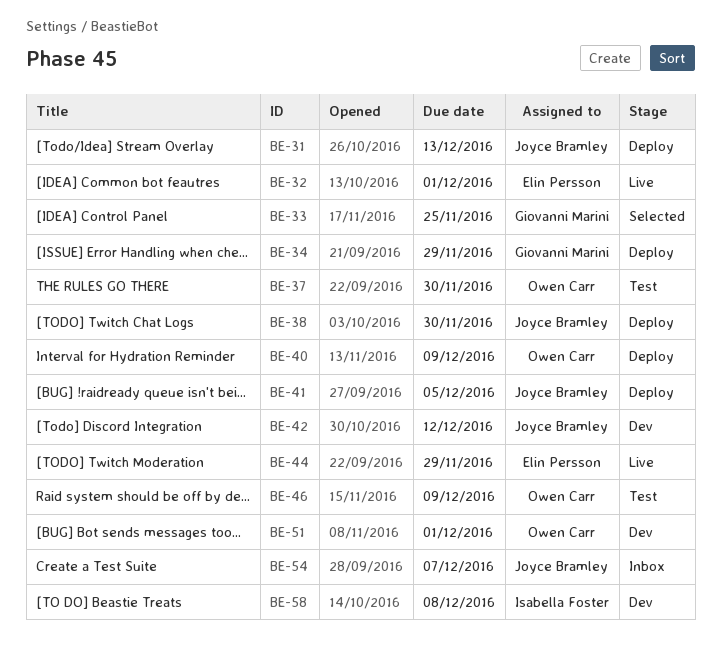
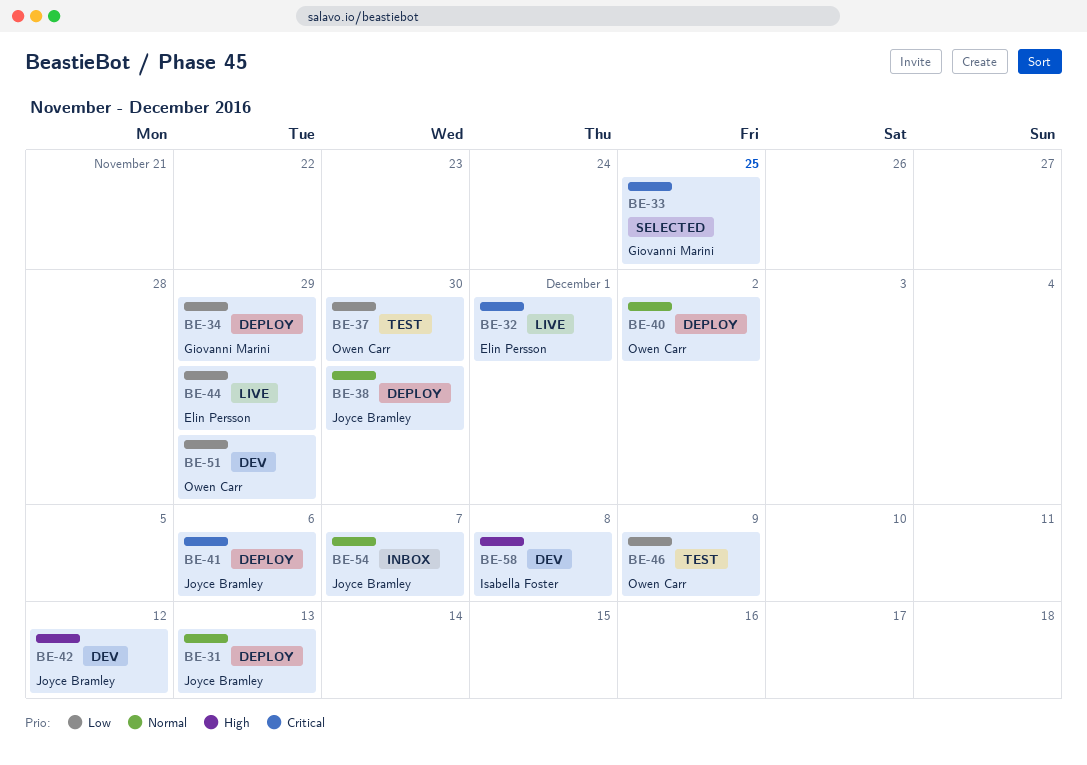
BE-40, due: Dec 9 -> Dec 2
BE-41, due: Dec 5 -> Dec 6
BE-51, due: Dec 1 -> Nov 29

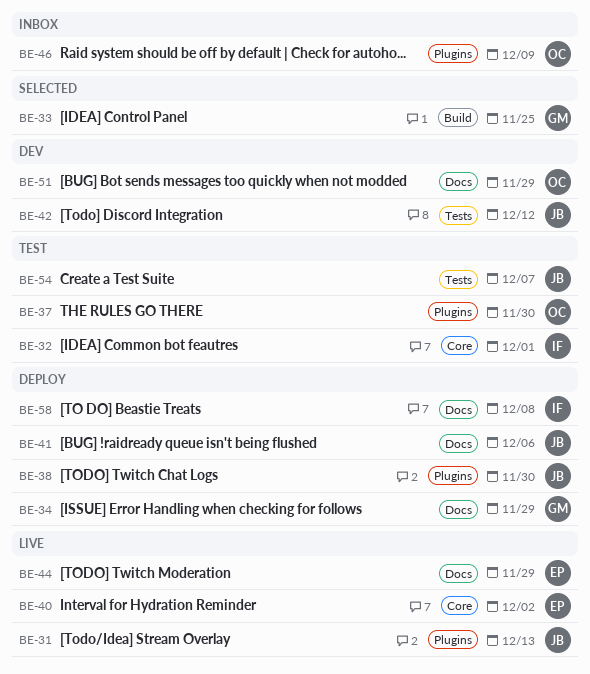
BE-31, status: Deploy -> Live
BE-32, status: Live -> Test
BE-32, owner: Elin Persson -> Isabella Foster
BE-40, status: Deploy -> Live
BE-40, owner: Owen Carr -> Elin Persson
BE-46, status: Test -> Inbox
BE-54, status: Inbox -> Test
BE-58, status: Dev -> Deploy

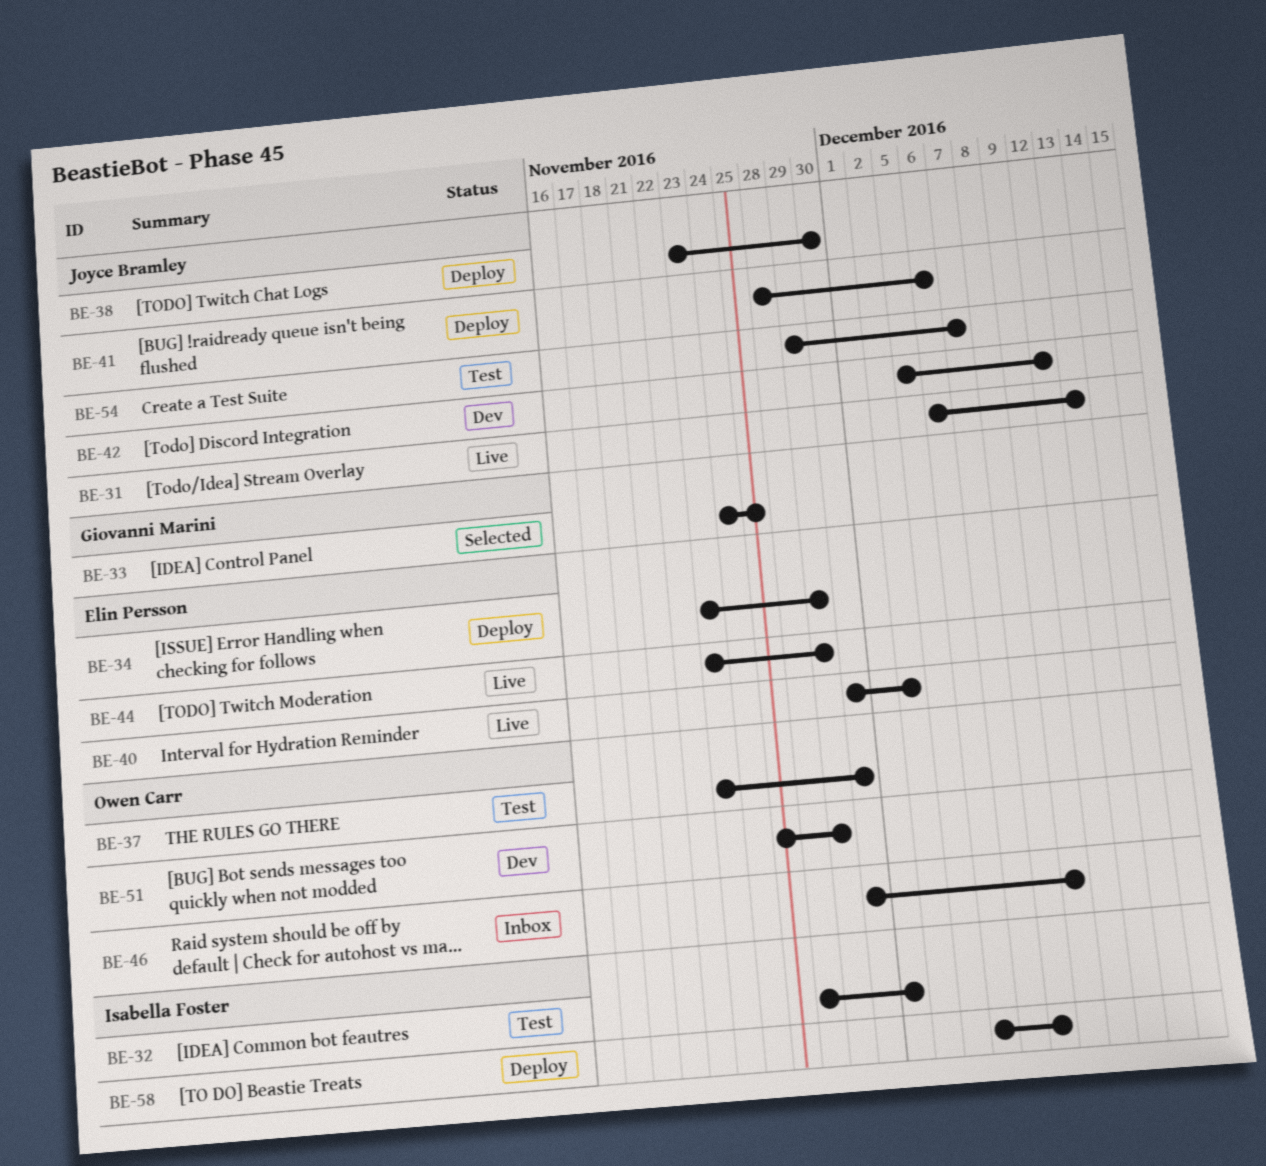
BE-34, owner: Giovanni Marini -> Elin Persson

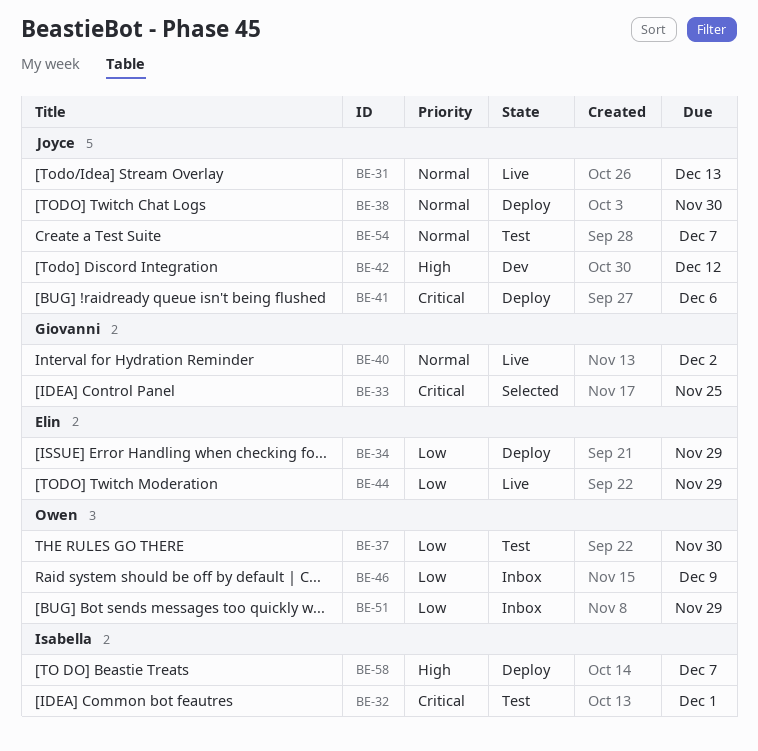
BE-40, owner: Elin Persson -> Giovanni Marini
BE-51, status: Dev -> Inbox
BE-58, due: Dec 8 -> Dec 7

